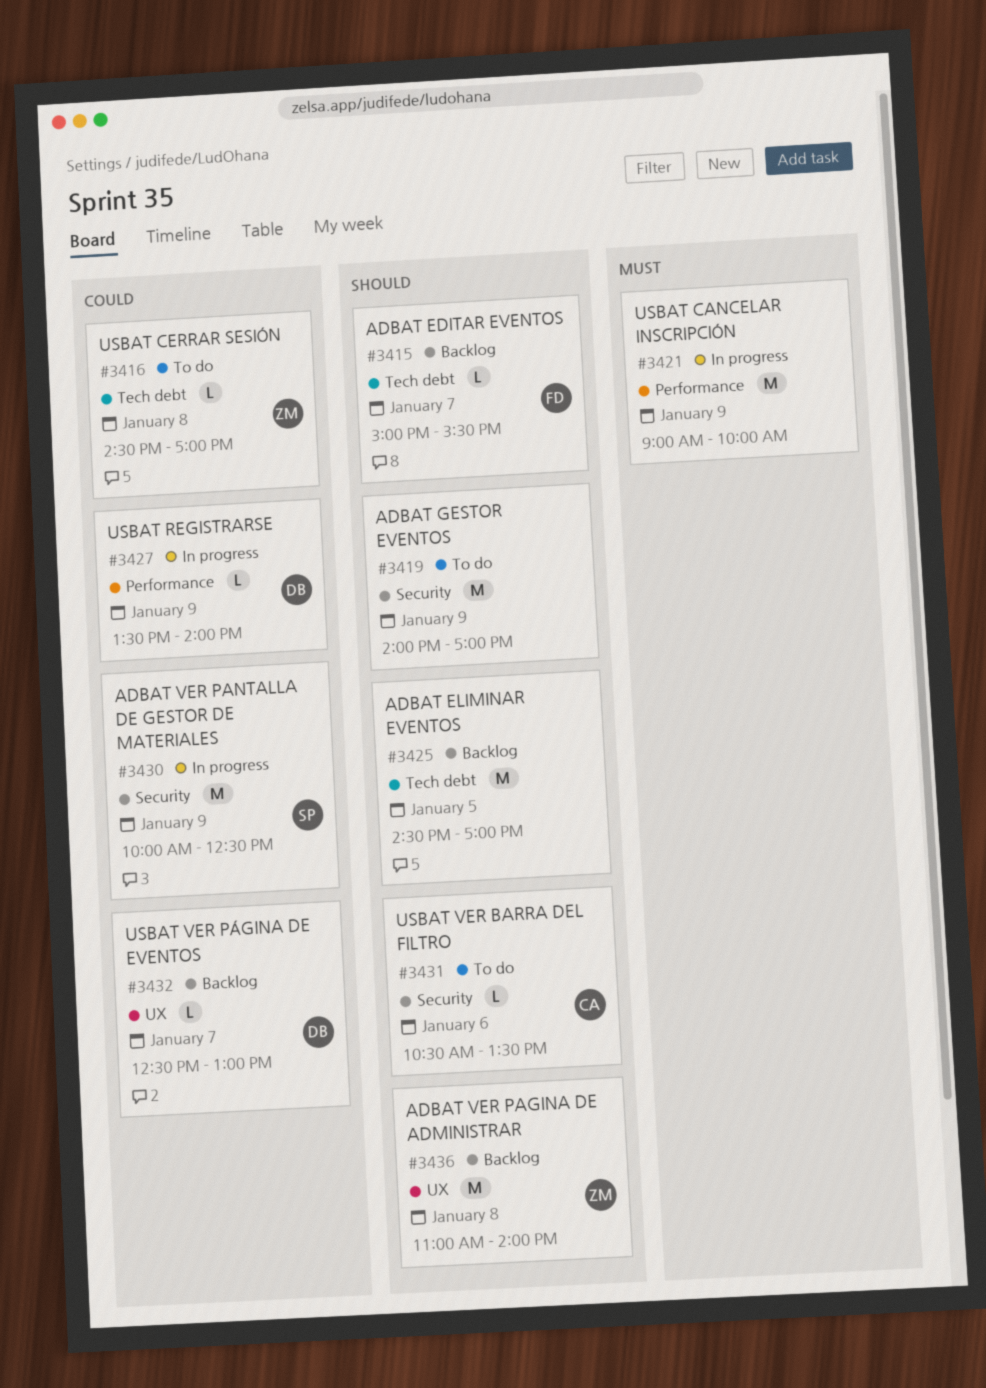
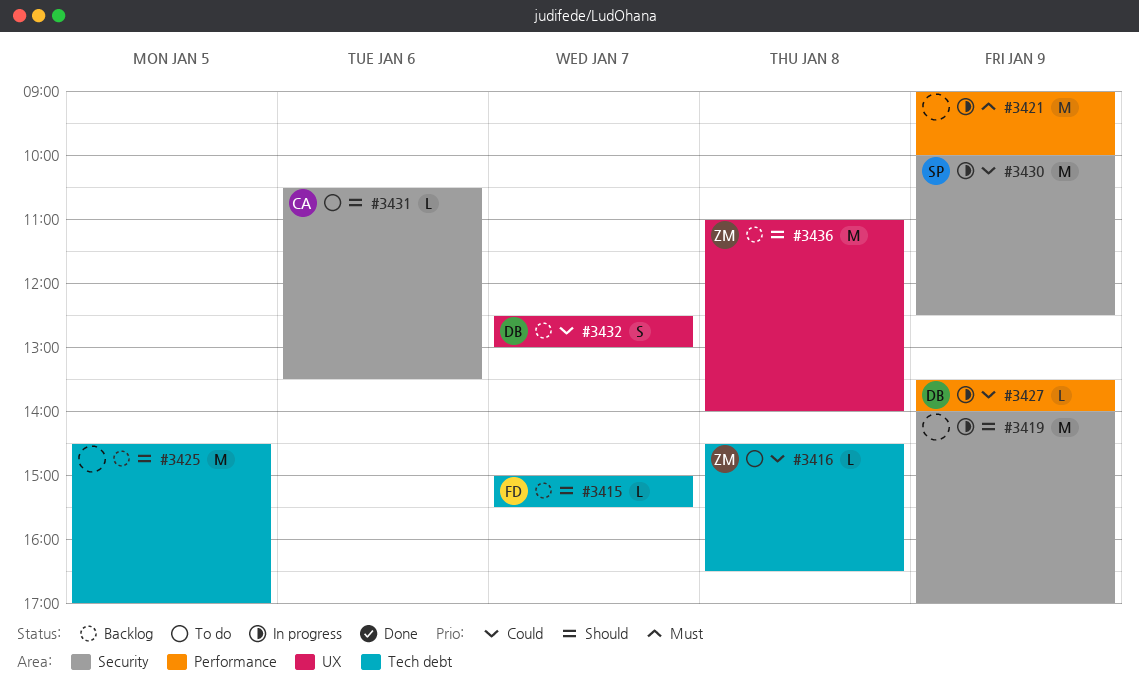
#3416, ends: 17:00 -> 16:30
#3419, status: To do -> In progress
#3432, estimate: L -> S

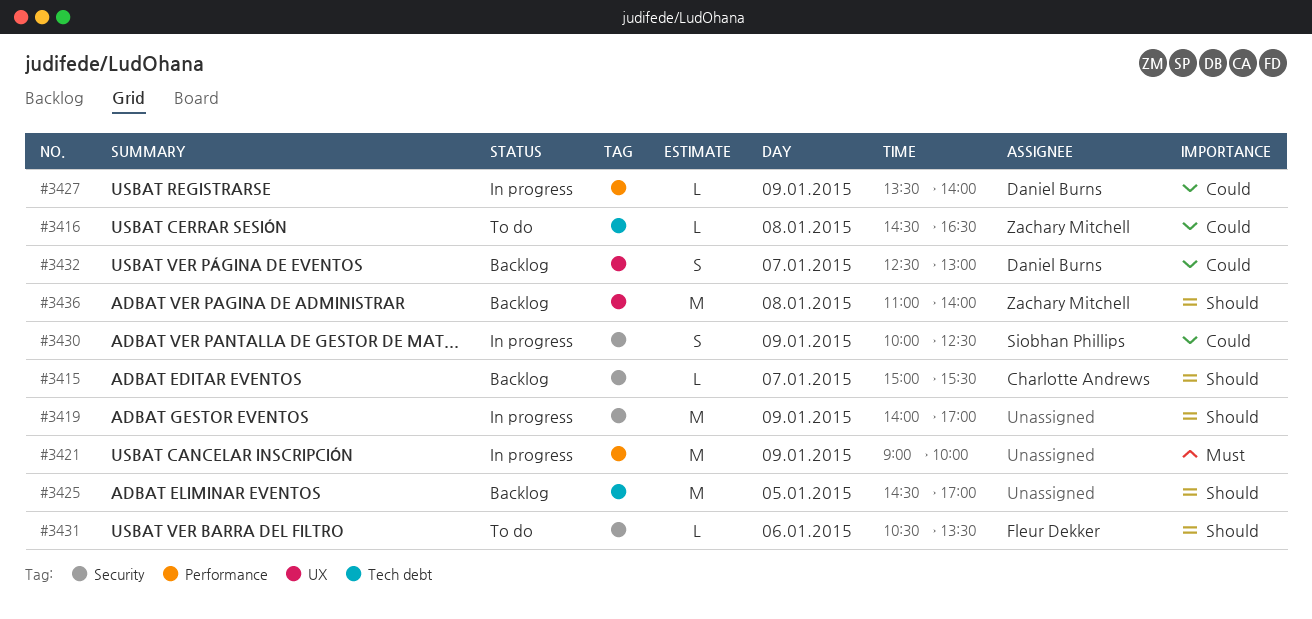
#3415, owner: Fleur Dekker -> Charlotte Andrews
#3415, label: Tech debt -> Security
#3430, estimate: M -> S
#3431, owner: Charlotte Andrews -> Fleur Dekker

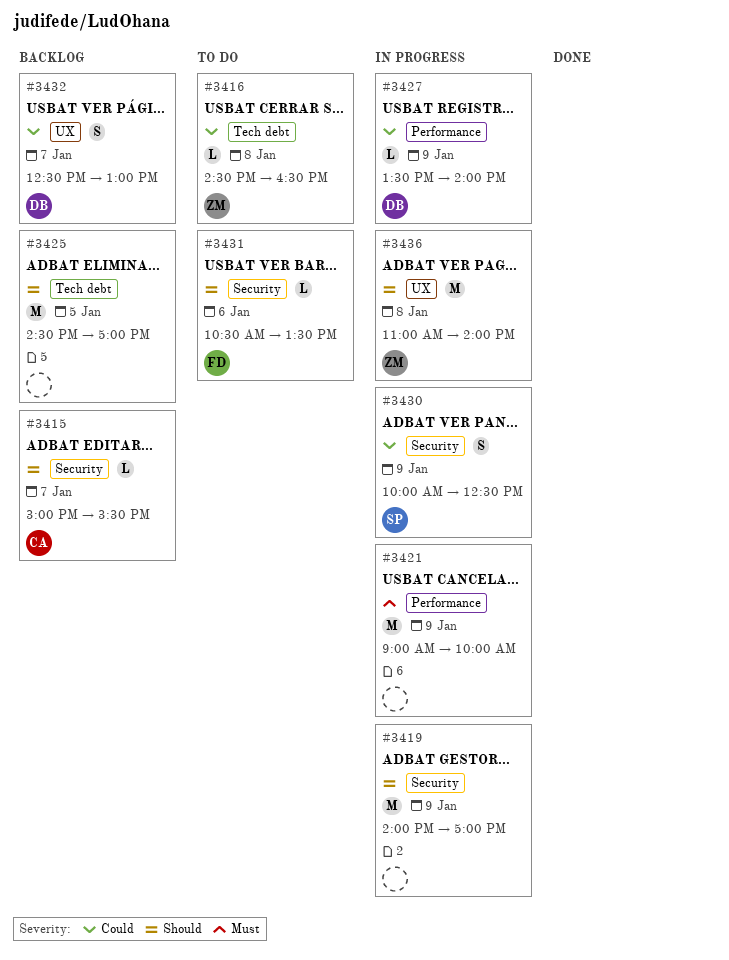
#3436, status: Backlog -> In progress

